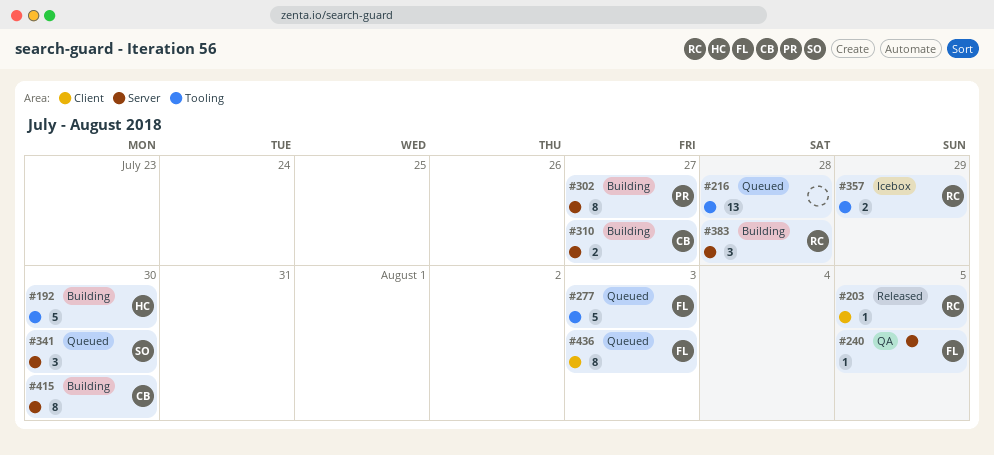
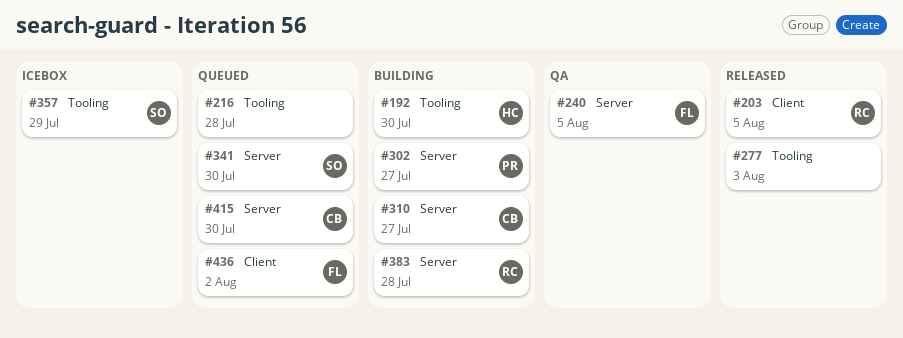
#277, status: Queued -> Released
#277, owner: FL -> none
#357, owner: RC -> SO
#415, status: Building -> Queued
#436, due: Aug 3 -> Aug 2

